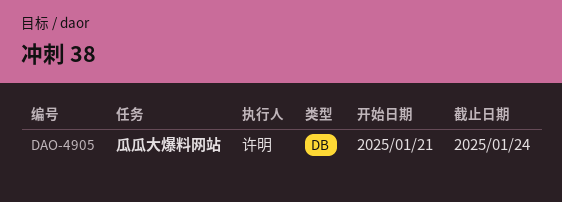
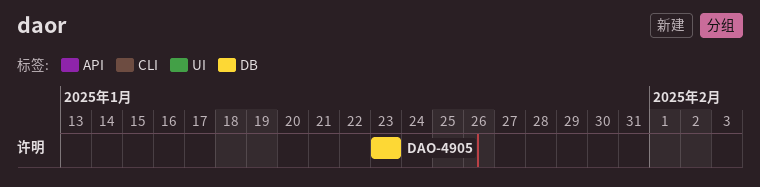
DAO-4905, start: Jan 21 -> Jan 23
DAO-4905, due: Jan 24 -> Jan 23

